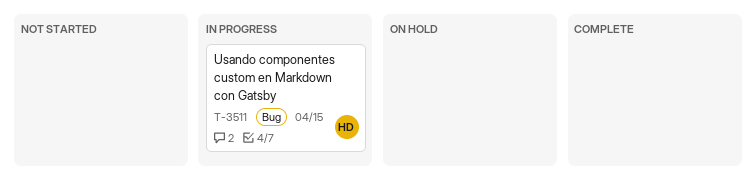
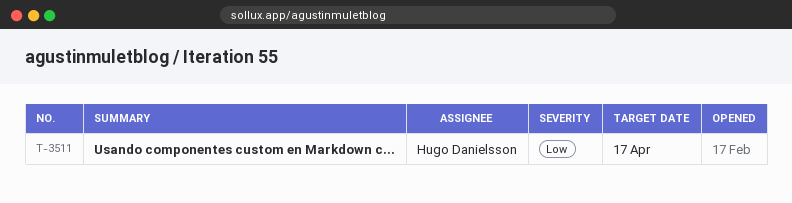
T-3511, due: Apr 15 -> Apr 17

